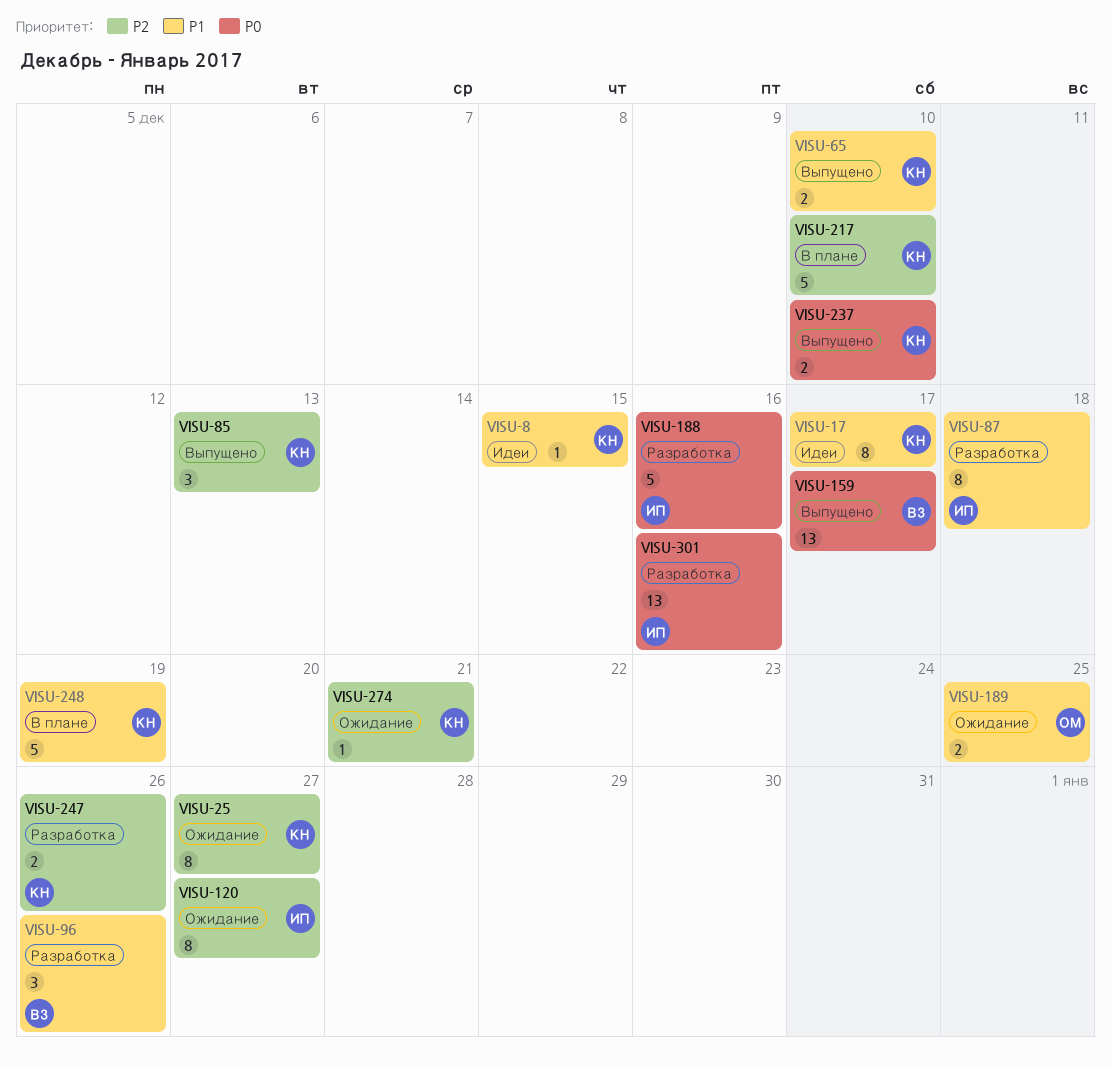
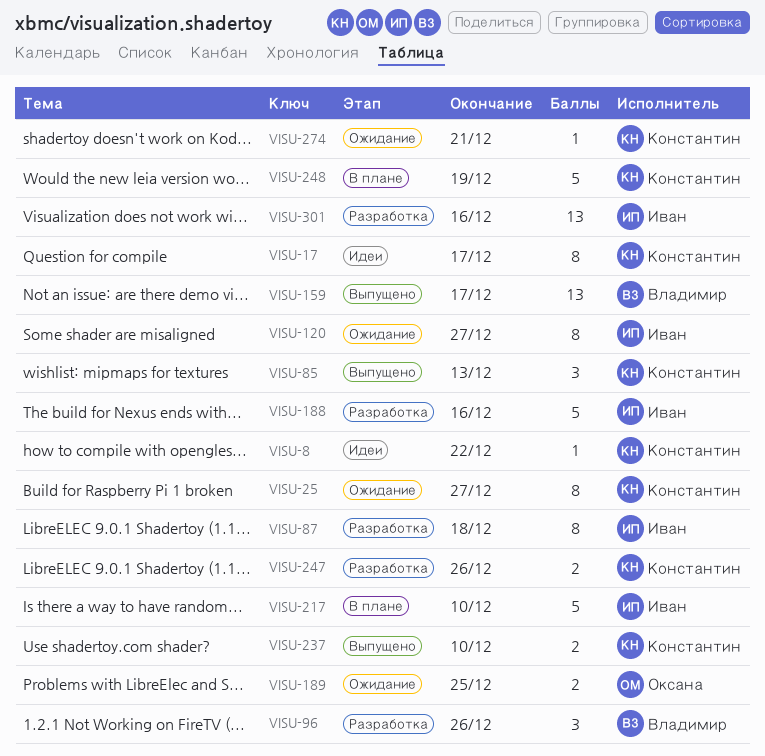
VISU-8, due: Dec 15 -> Dec 22
VISU-65: present -> none
VISU-217, owner: Константин -> Иван

